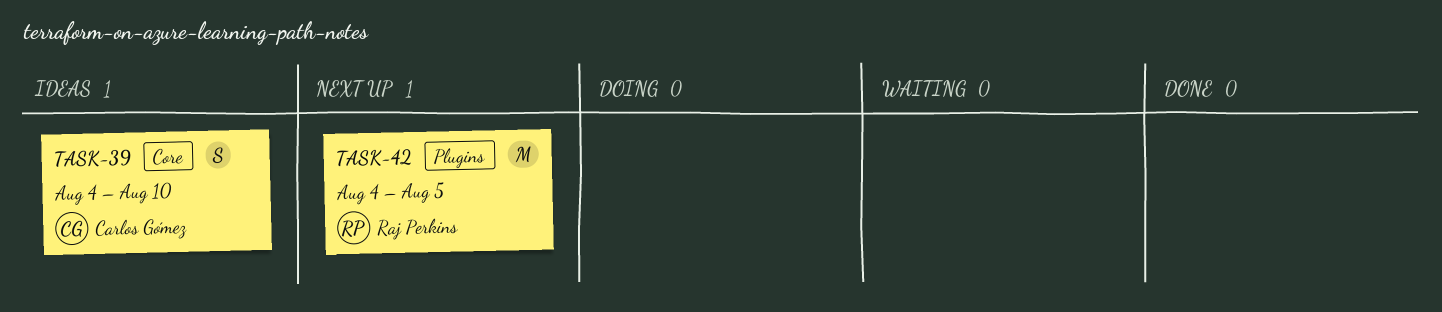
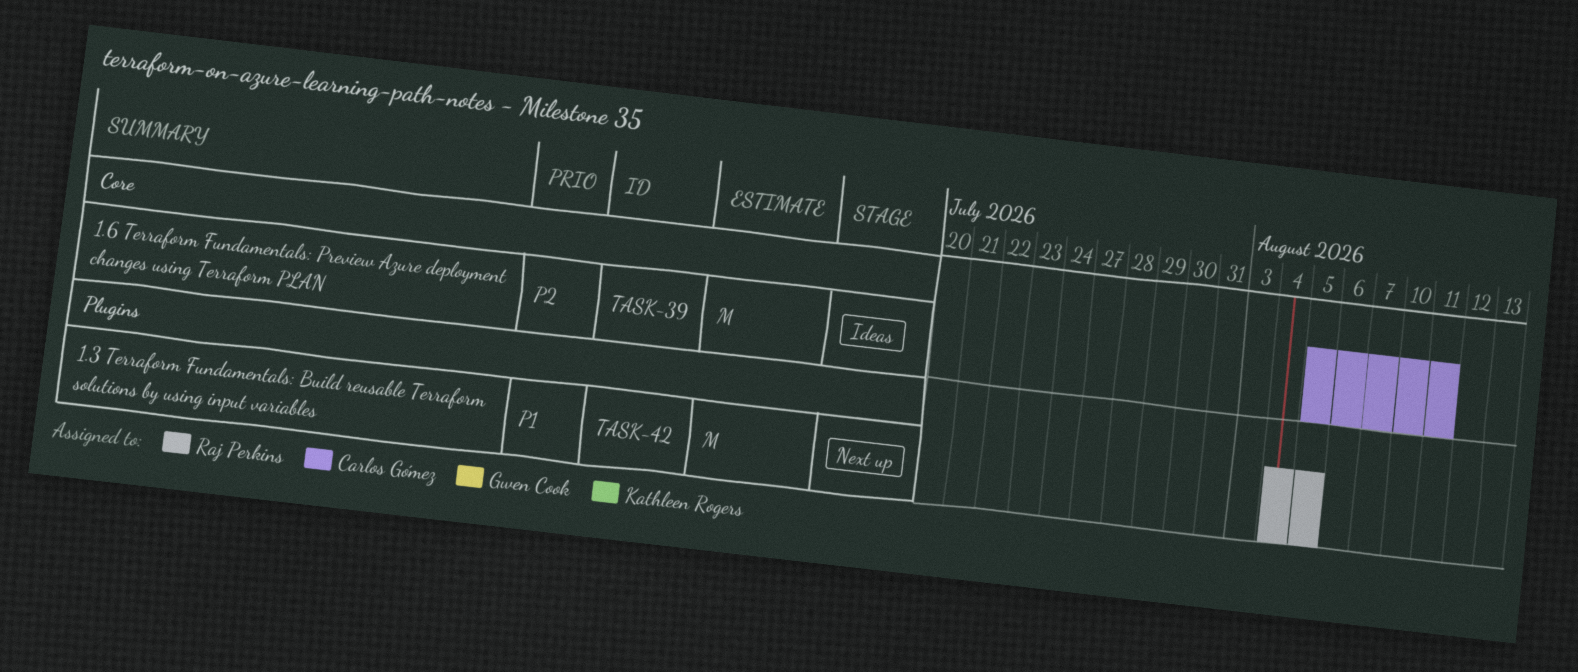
TASK-39, estimate: S -> M
TASK-39, start: Aug 4 -> Aug 5
TASK-39, due: Aug 10 -> Aug 11

